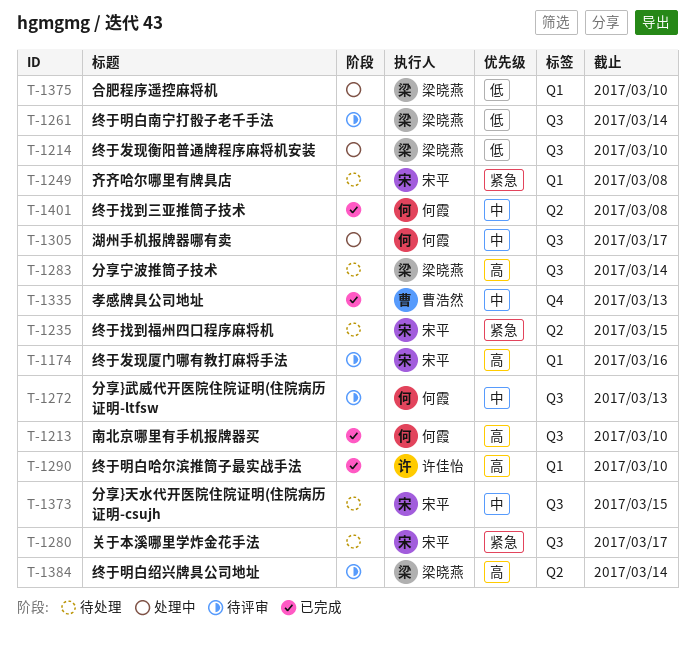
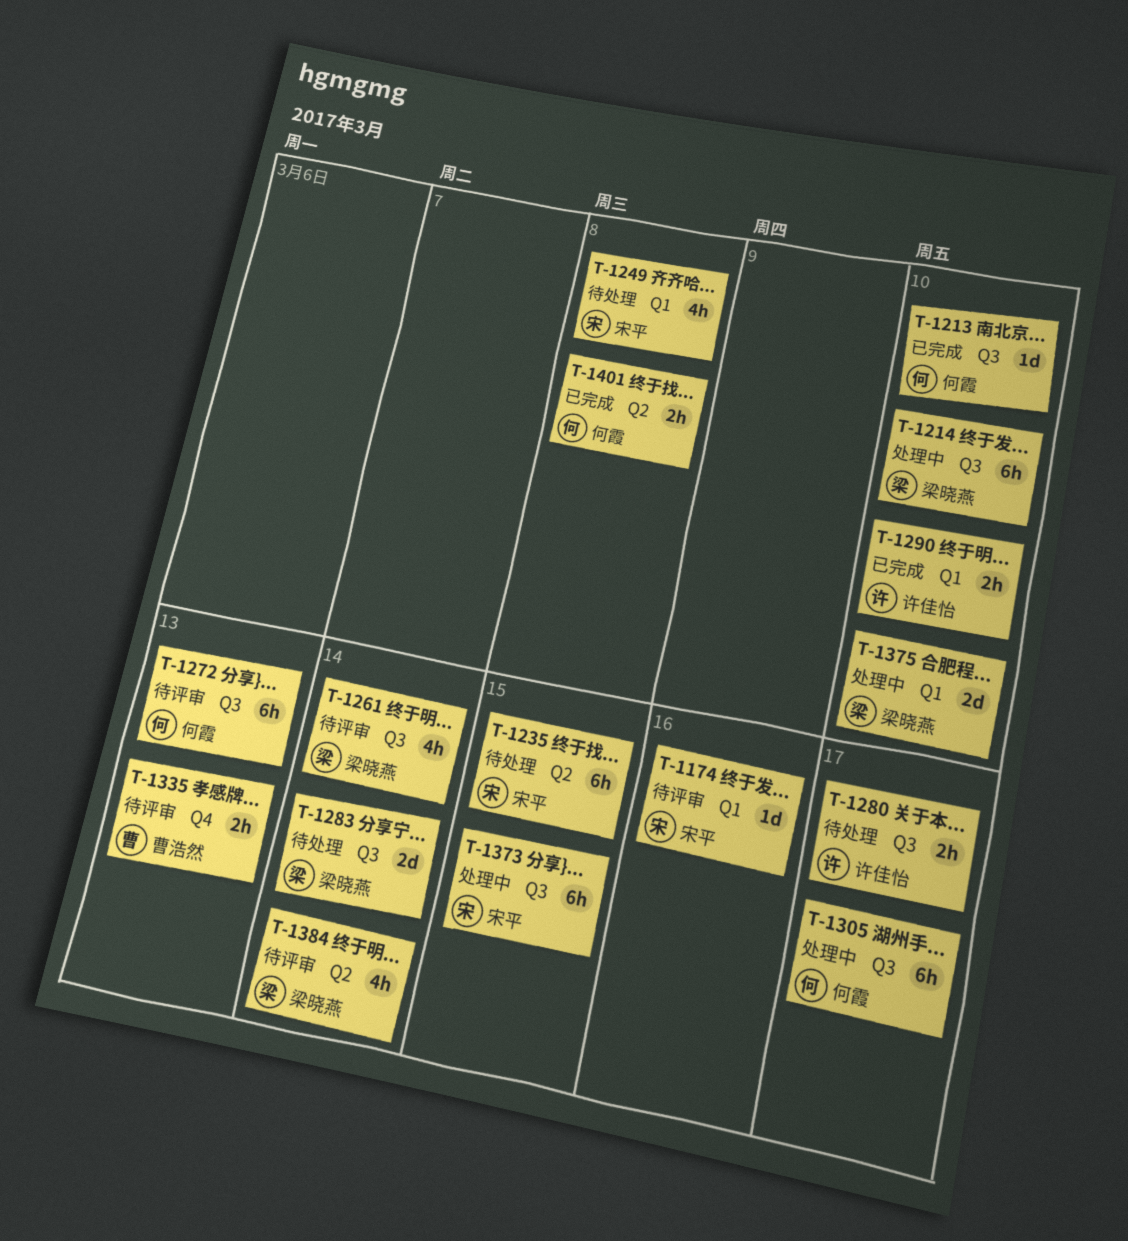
T-1280, owner: 宋平 -> 许佳怡
T-1335, status: 已完成 -> 待评审
T-1373, status: 待处理 -> 处理中

